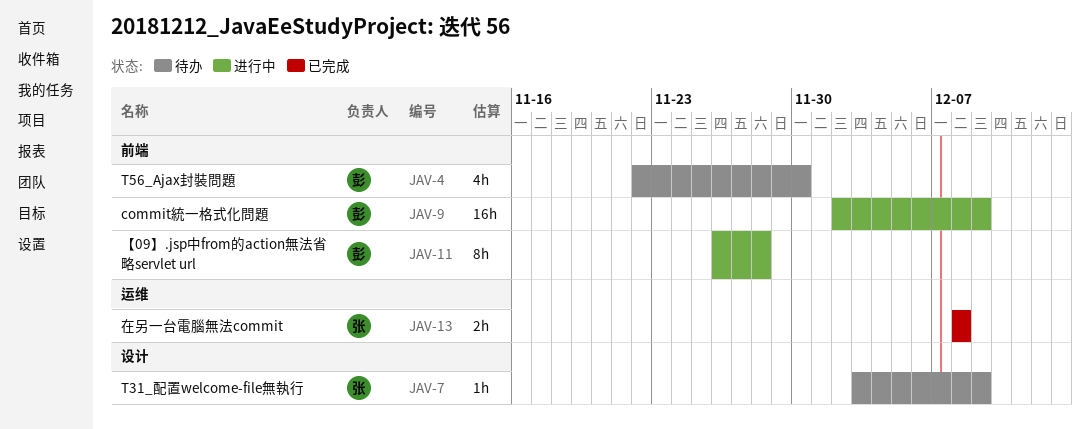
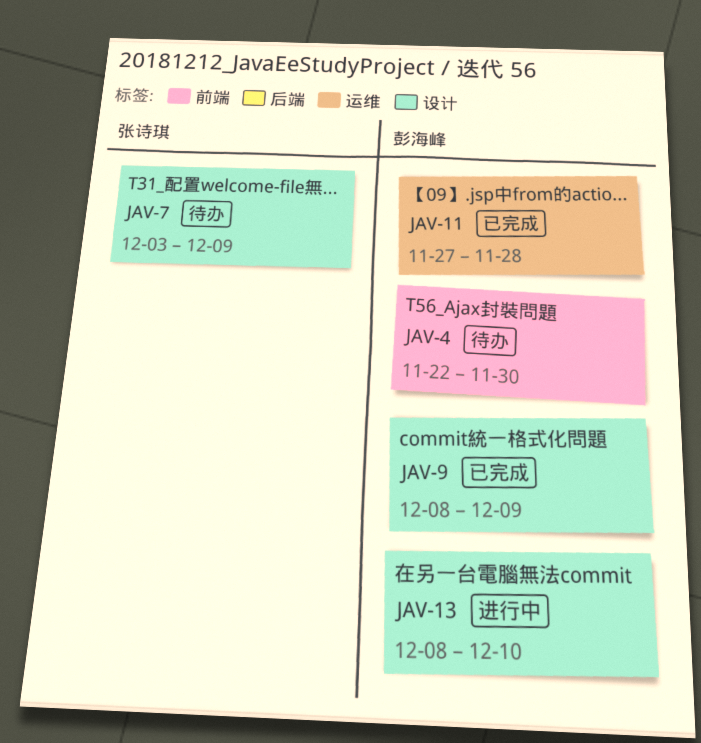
JAV-9, status: 进行中 -> 已完成
JAV-9, label: 前端 -> 设计
JAV-9, start: Dec 2 -> Dec 8
JAV-11, status: 进行中 -> 已完成
JAV-11, label: 前端 -> 运维
JAV-11, start: Nov 26 -> Nov 27
JAV-13, status: 已完成 -> 进行中
JAV-13, owner: 张诗琪 -> 彭海峰
JAV-13, label: 运维 -> 设计
JAV-13, due: Dec 8 -> Dec 10

